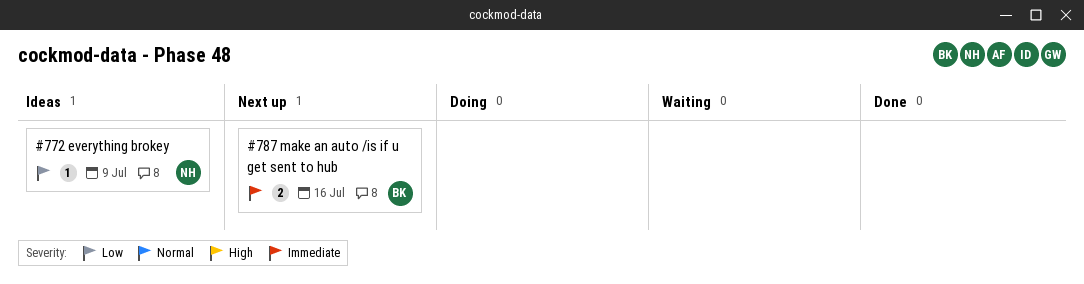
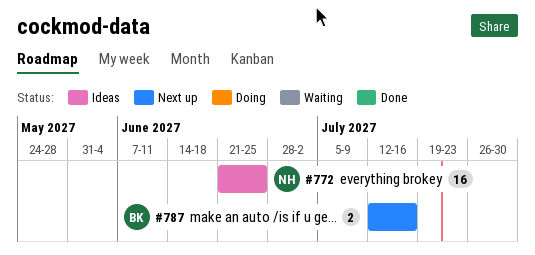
#772, estimate: 1 -> 16
#772, due: Jul 9 -> Jun 25

